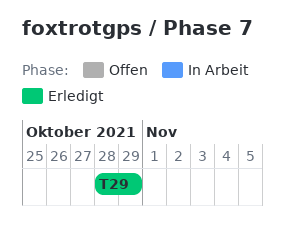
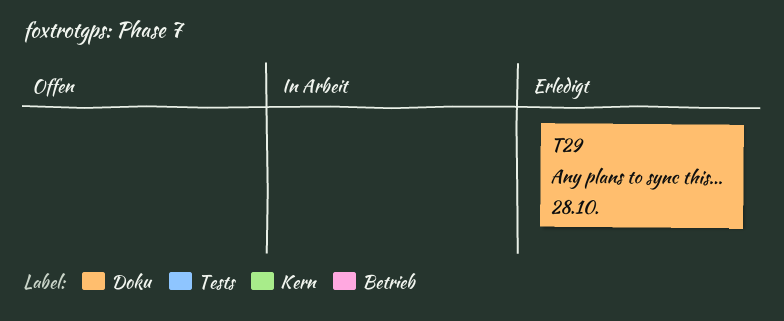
T29, due: Oct 29 -> Oct 28

